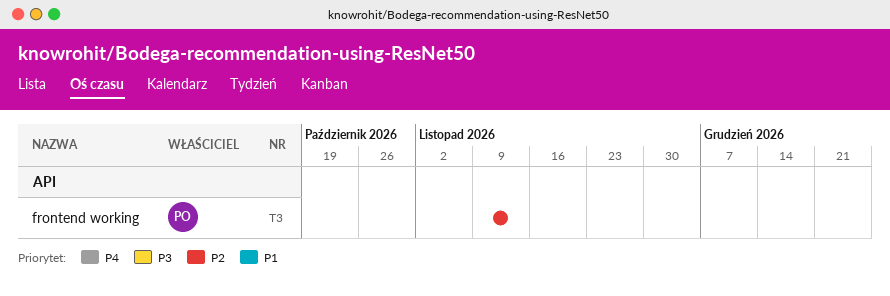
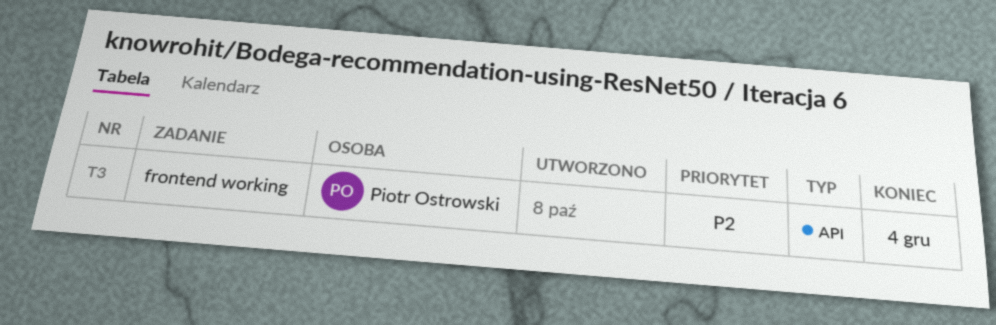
T3, due: Nov 13 -> Dec 4

